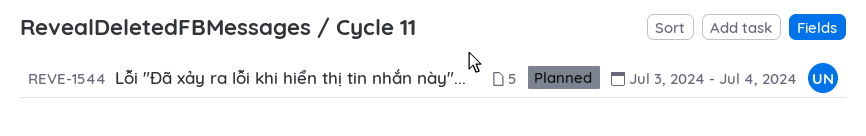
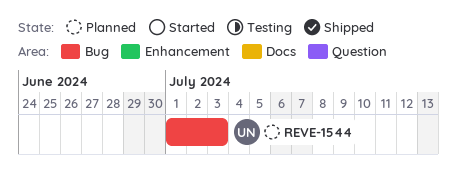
REVE-1544, start: Jul 3 -> Jul 1
REVE-1544, due: Jul 4 -> Jul 3

